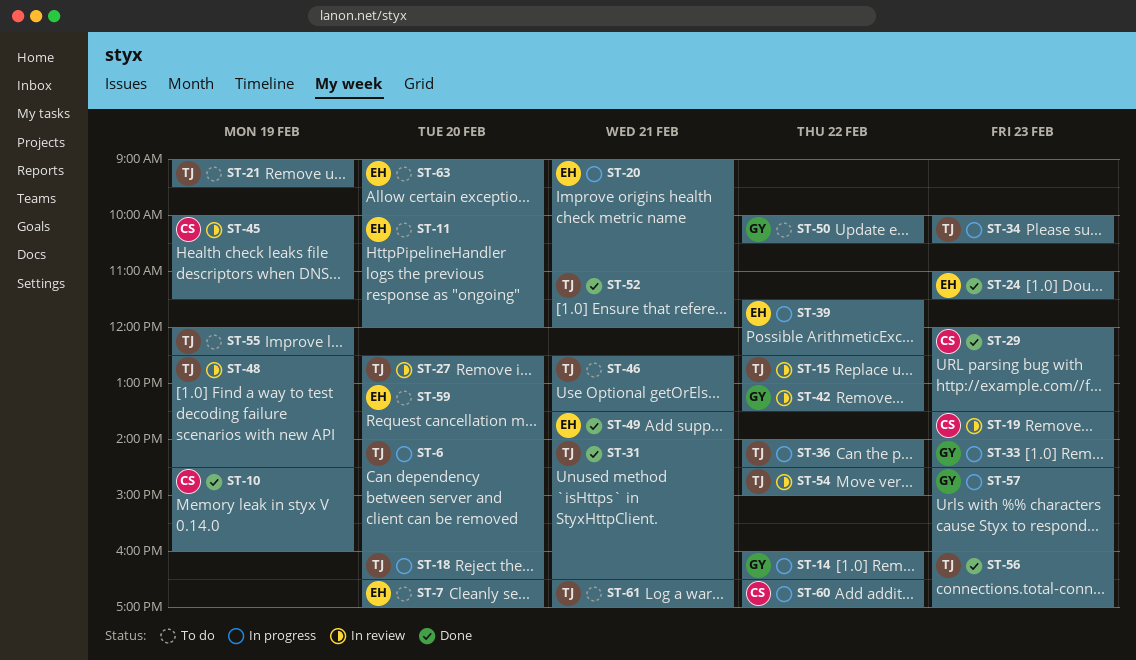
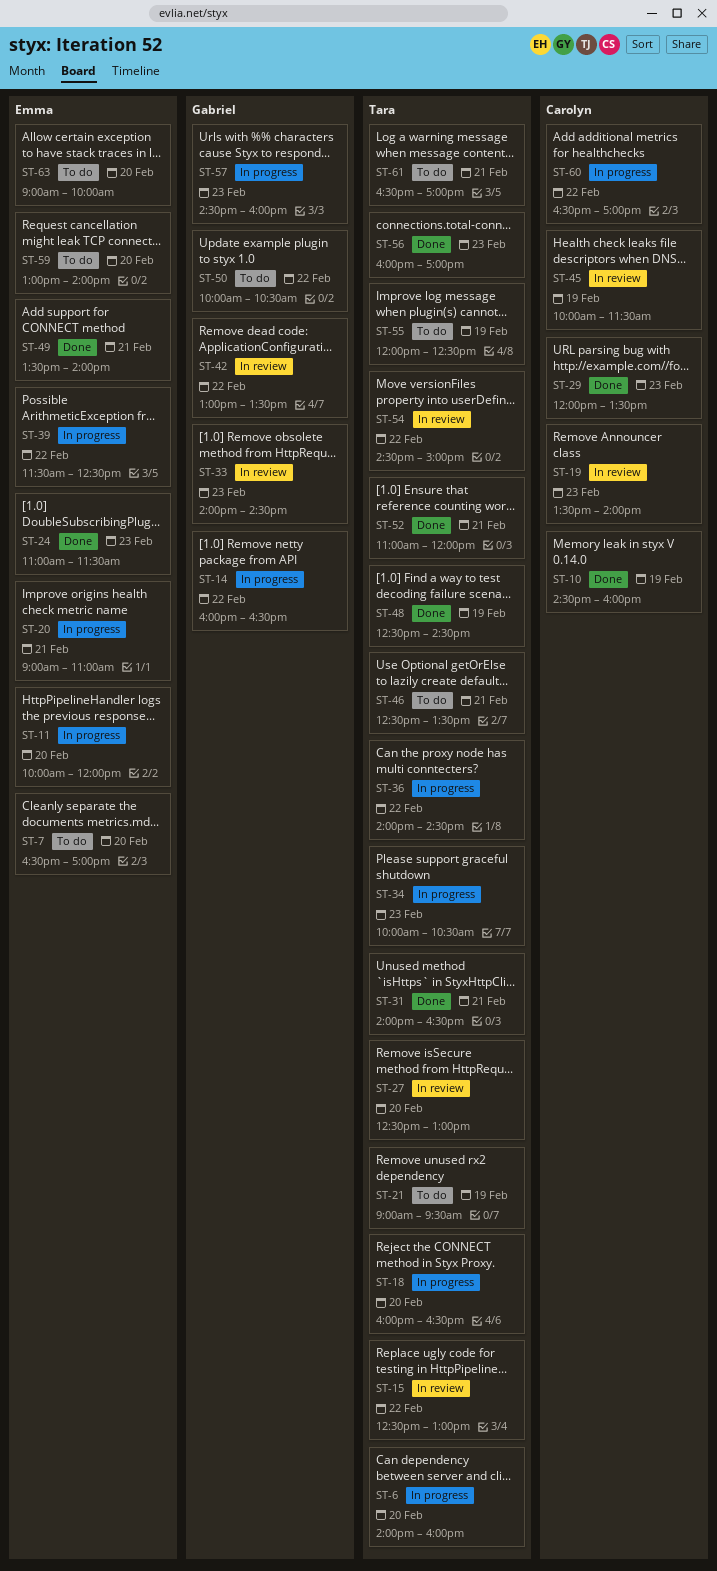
ST-11, status: To do -> In progress
ST-33, status: In progress -> In review
ST-48, status: In review -> Done

